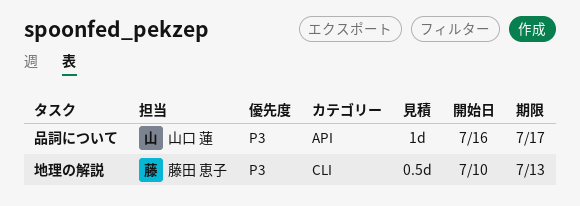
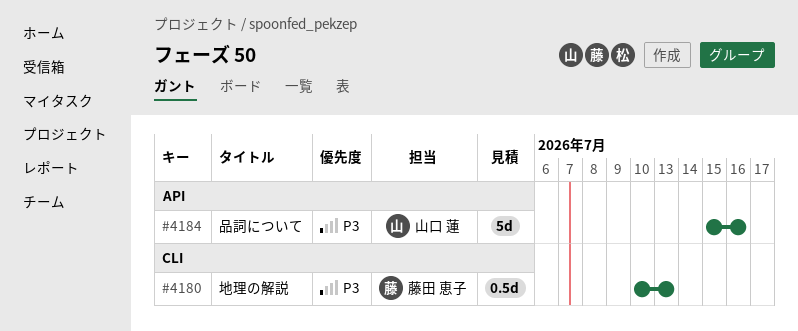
品詞について, estimate: 1d -> 5d
品詞について, start: Jul 16 -> Jul 15
品詞について, due: Jul 17 -> Jul 16

